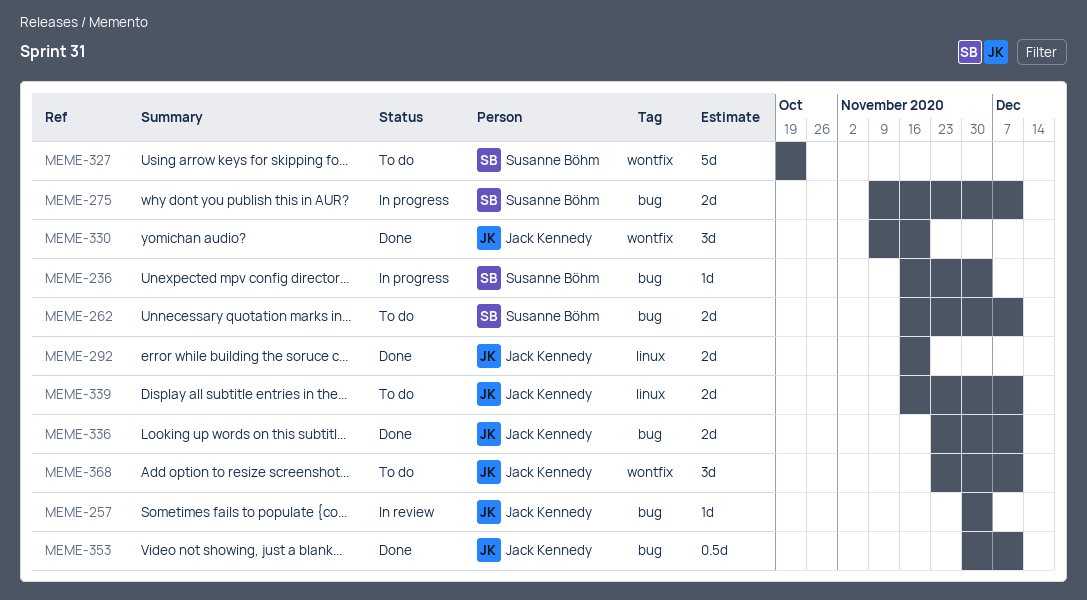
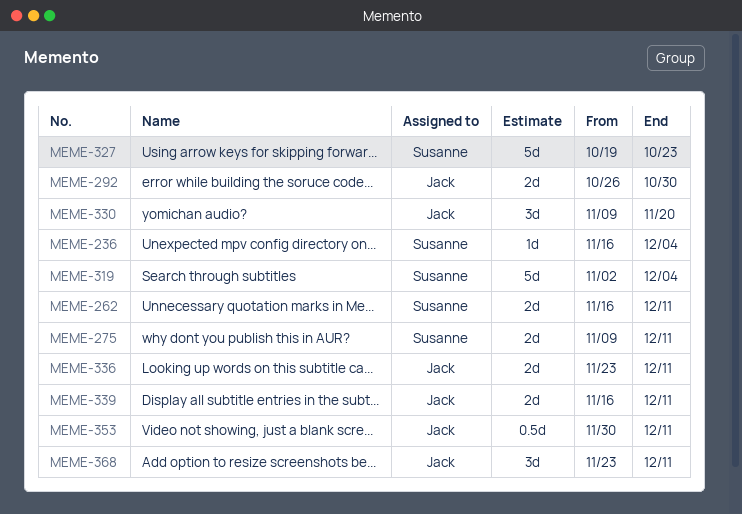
MEME-257: present -> none
MEME-292, start: Nov 16 -> Oct 26
MEME-292, due: Nov 20 -> Oct 30
MEME-319: none -> present

